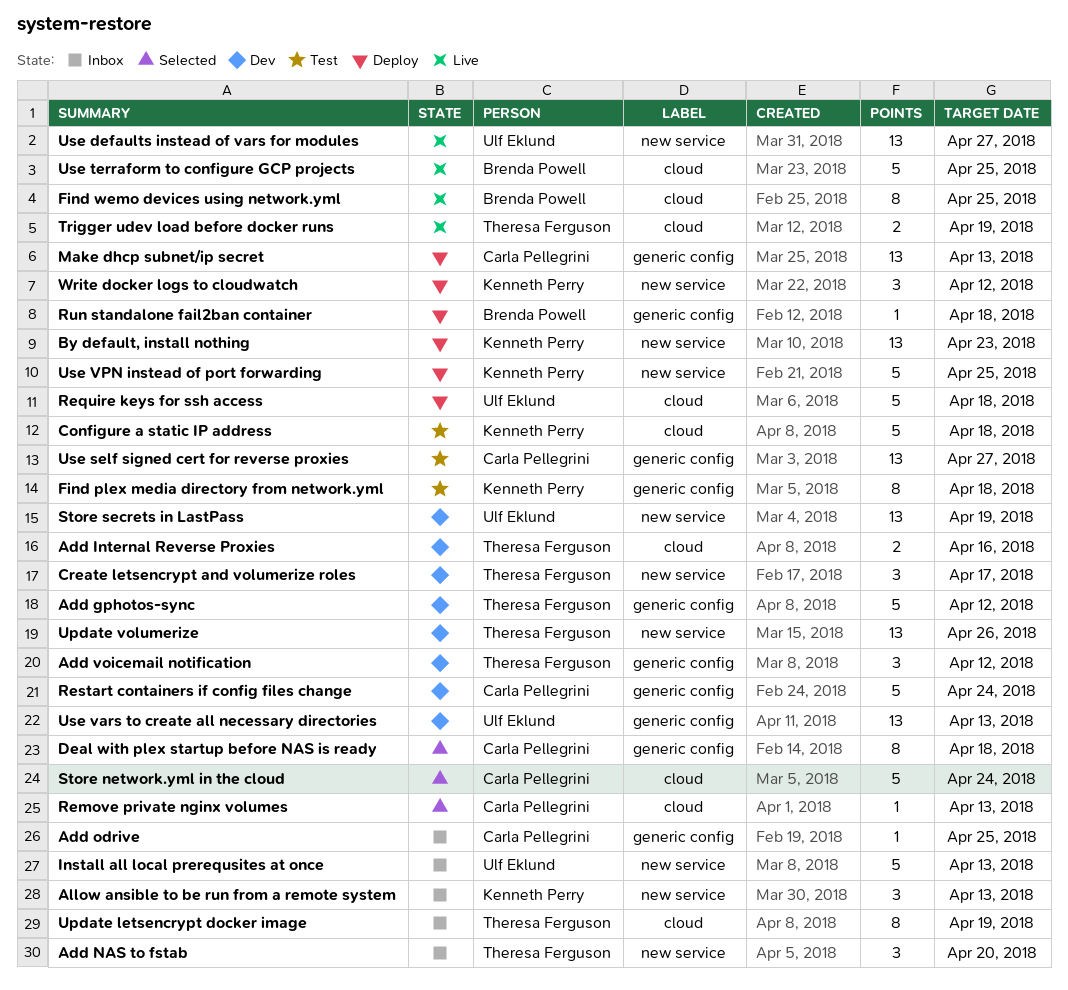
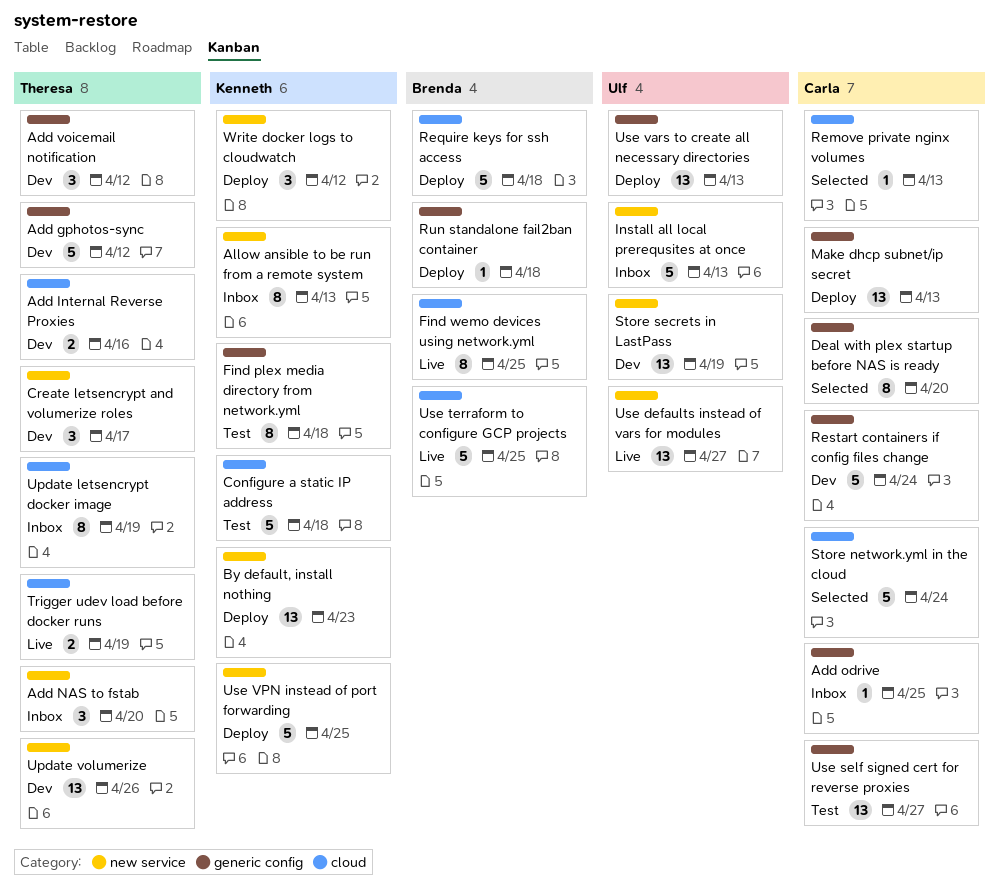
Allow ansible to be run from a remote system, estimate: 3 -> 8
Deal with plex startup before NAS is ready, due: Apr 18 -> Apr 20
Require keys for ssh access, owner: Ulf Eklund -> Brenda Powell
Use vars to create all necessary directories, status: Dev -> Deploy

